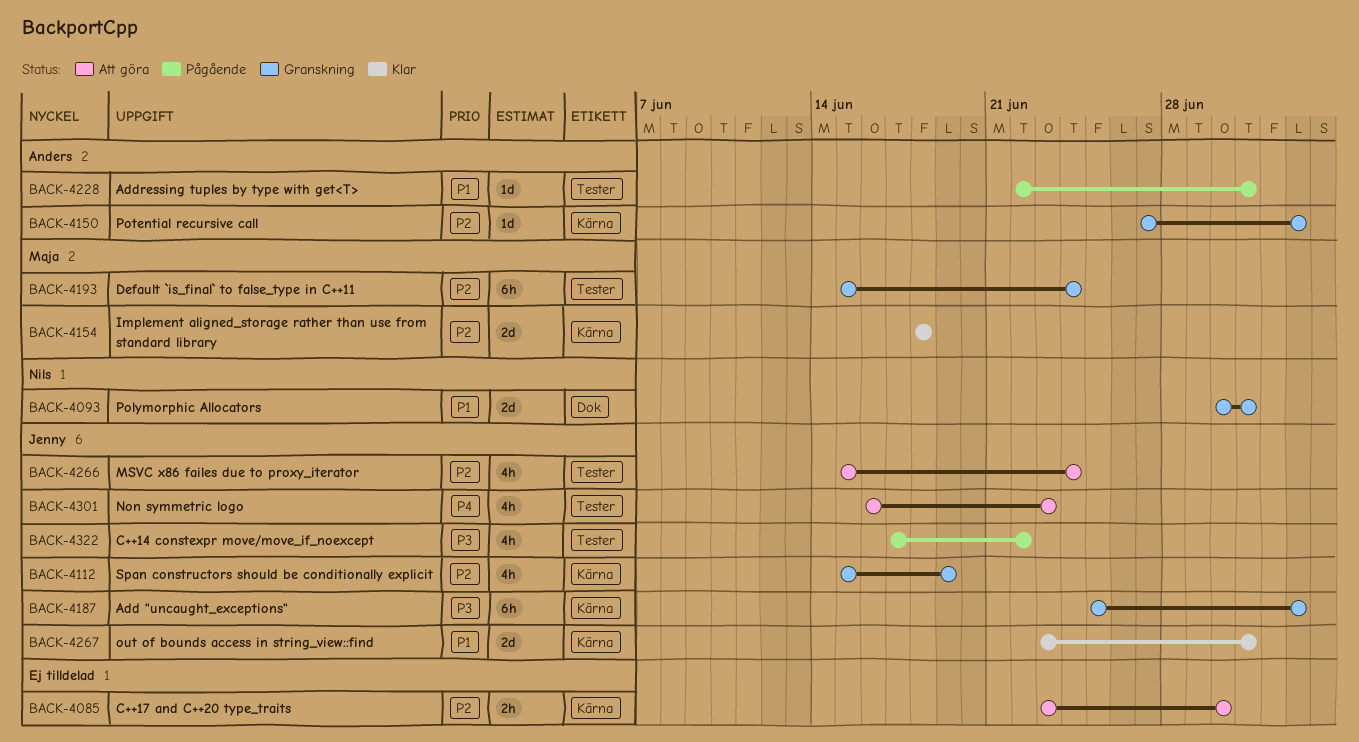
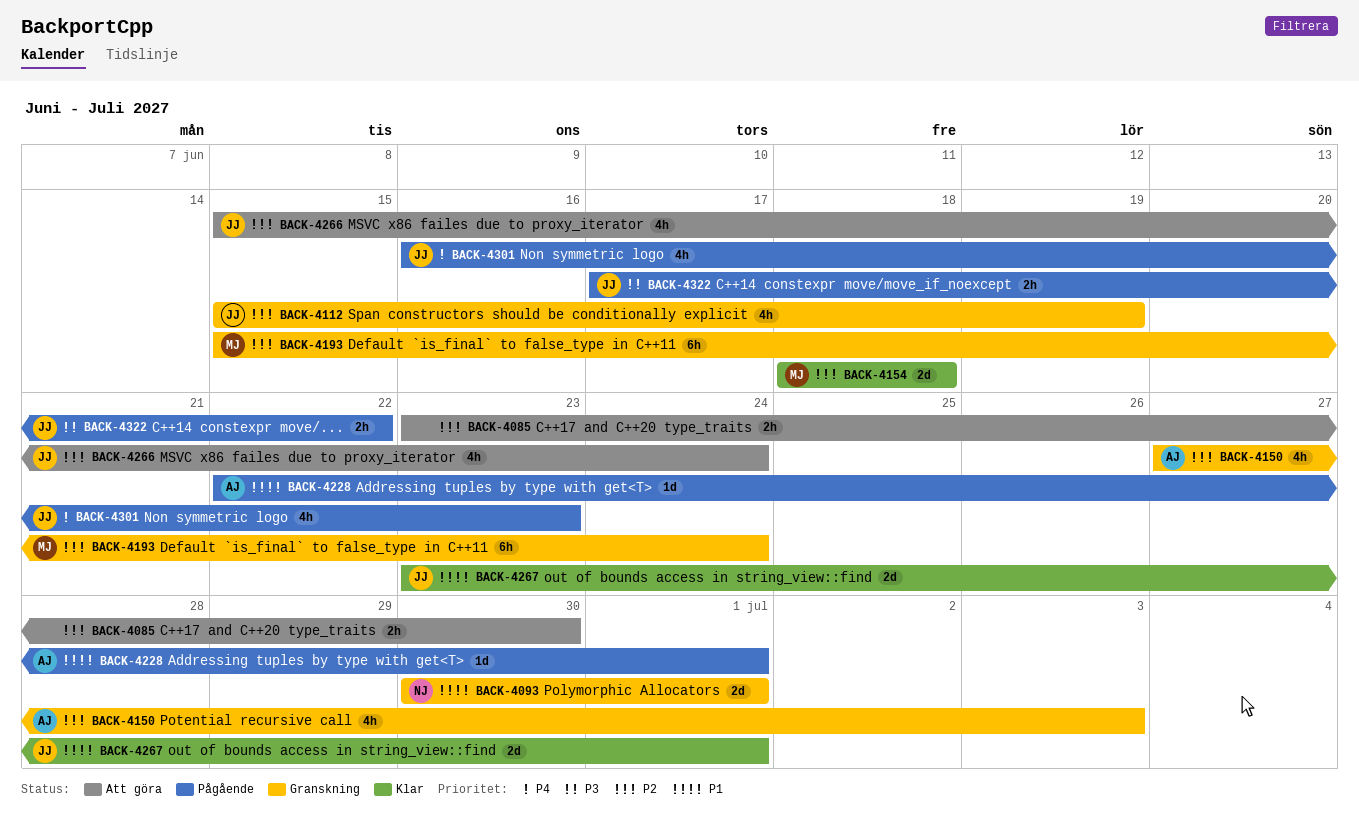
BACK-4150, estimate: 1d -> 4h
BACK-4187: present -> none
BACK-4301, status: Att göra -> Pågående
BACK-4322, estimate: 4h -> 2h

